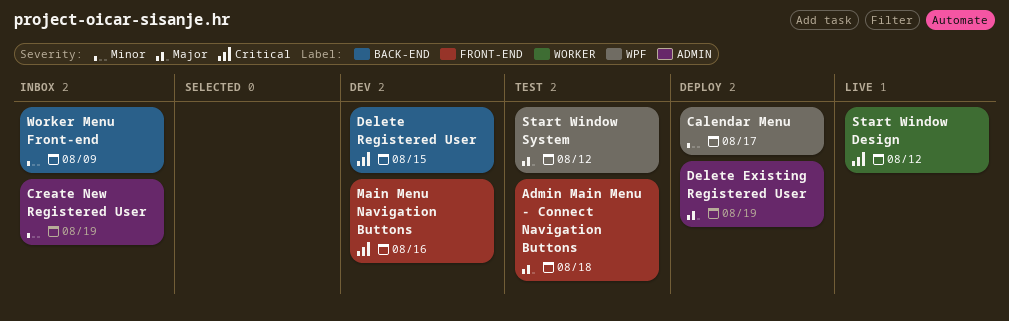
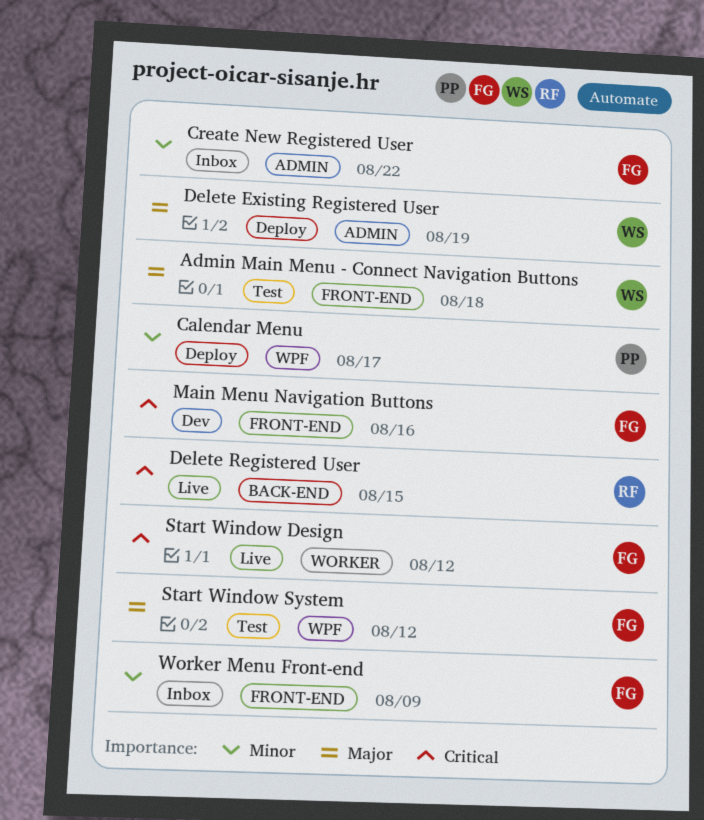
Create New Registered User, due: Aug 19 -> Aug 22
Delete Registered User, status: Dev -> Live
Worker Menu Front-end, label: BACK-END -> FRONT-END

